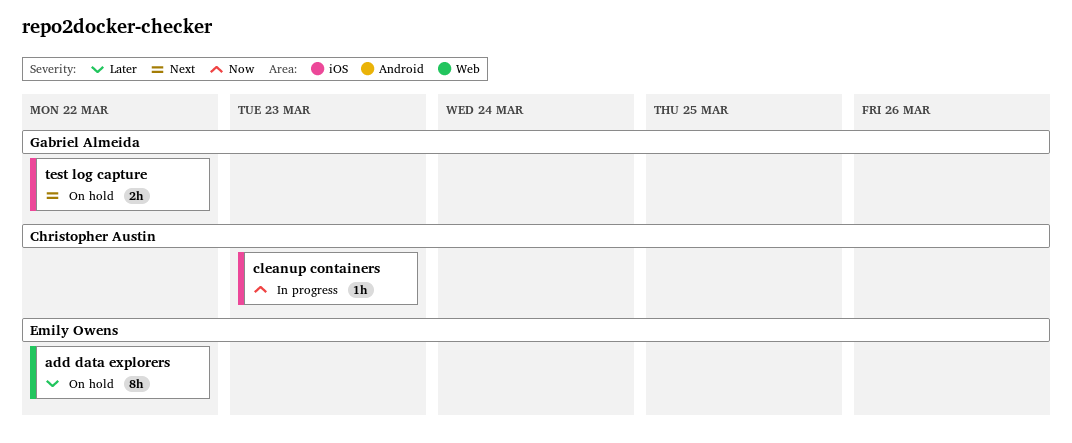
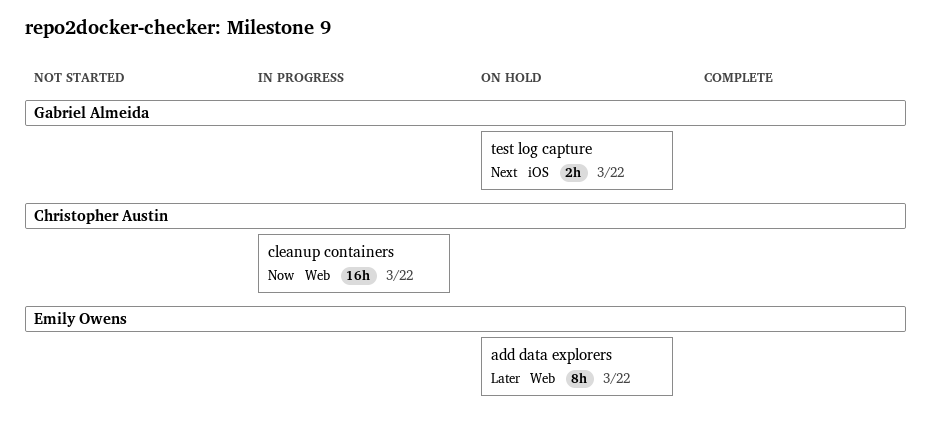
cleanup containers, label: iOS -> Web
cleanup containers, estimate: 1h -> 16h
cleanup containers, due: Mar 23 -> Mar 22

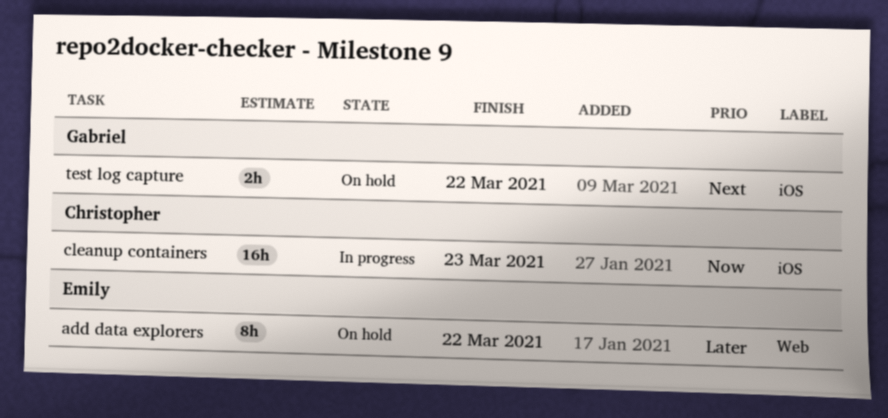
cleanup containers, label: Web -> iOS
cleanup containers, due: Mar 22 -> Mar 23

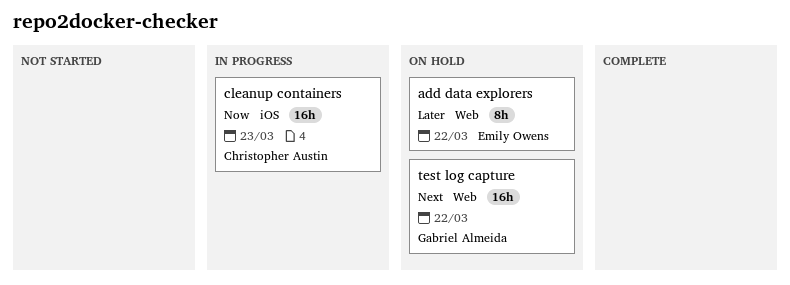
test log capture, label: iOS -> Web
test log capture, estimate: 2h -> 16h

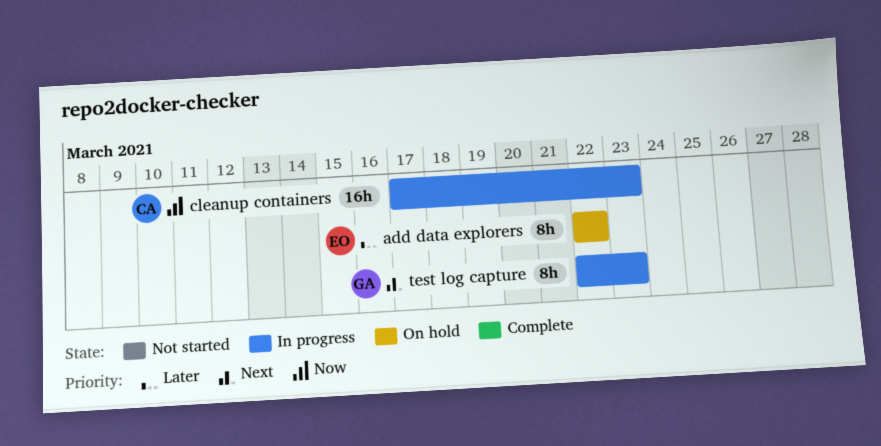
test log capture, status: On hold -> In progress
test log capture, estimate: 16h -> 8h
test log capture, due: Mar 22 -> Mar 23

